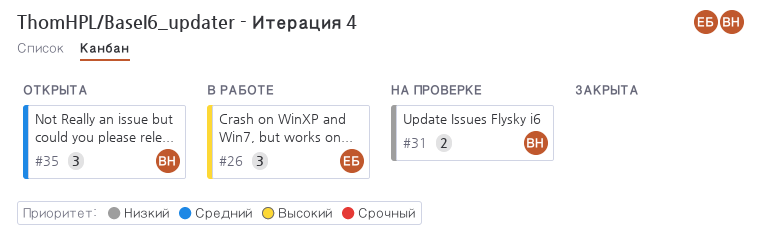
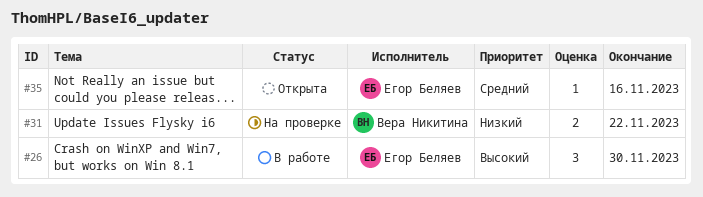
#35, owner: Вера Никитина -> Егор Беляев
#35, estimate: 3 -> 1

